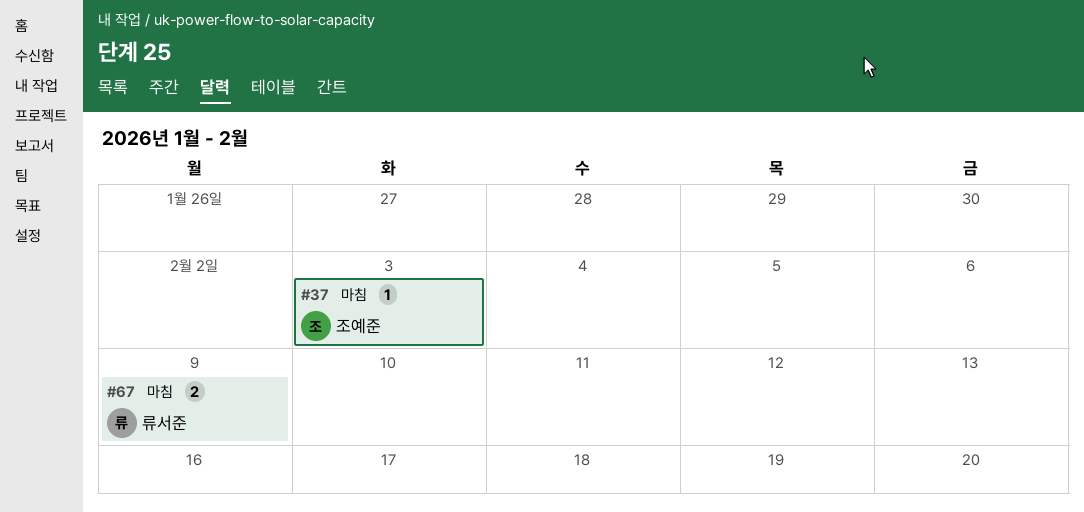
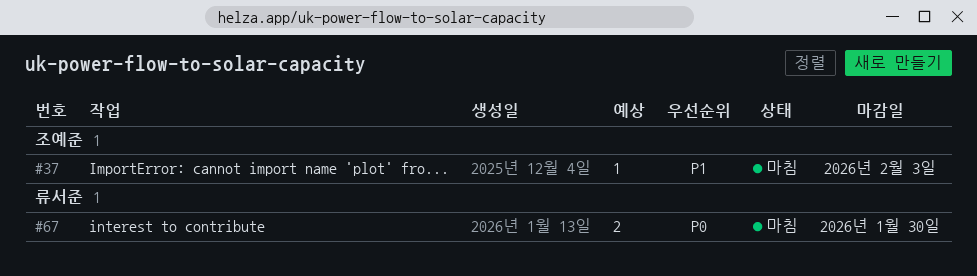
#67, due: Feb 9 -> Jan 30

